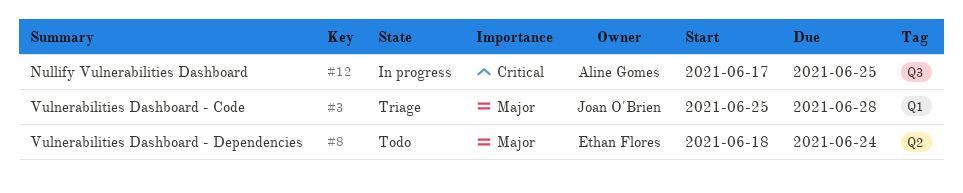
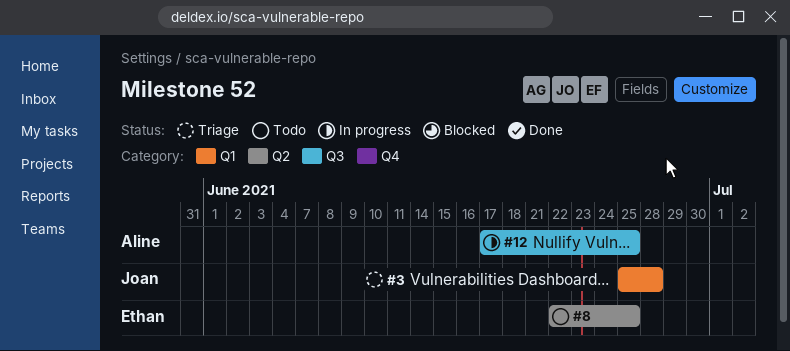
#8, start: Jun 18 -> Jun 22
#8, due: Jun 24 -> Jun 25

